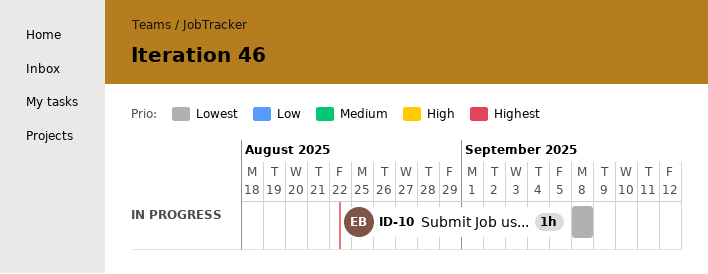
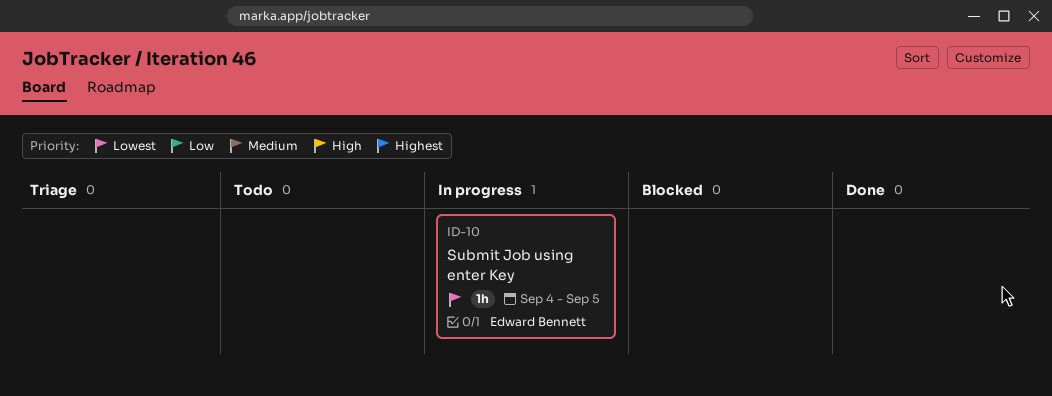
ID-10, start: Sep 8 -> Sep 4
ID-10, due: Sep 8 -> Sep 5

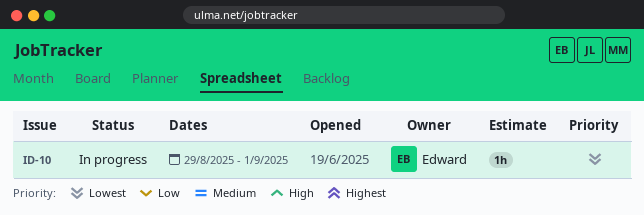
ID-10, start: Sep 4 -> Aug 29
ID-10, due: Sep 5 -> Sep 1

